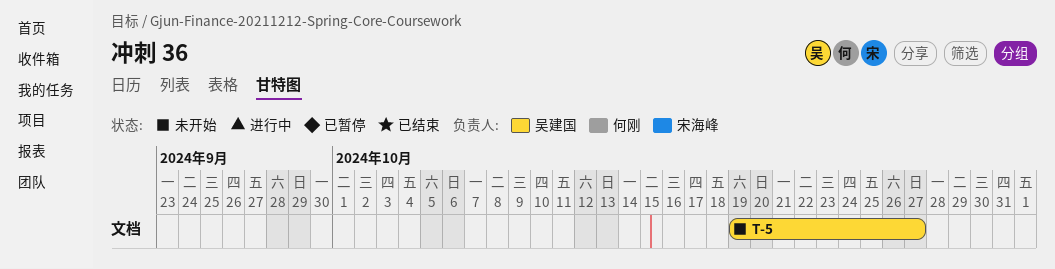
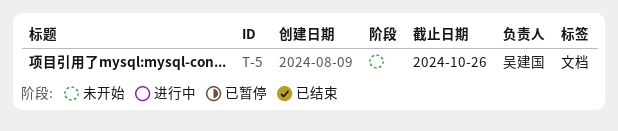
T-5, due: Oct 27 -> Oct 26

